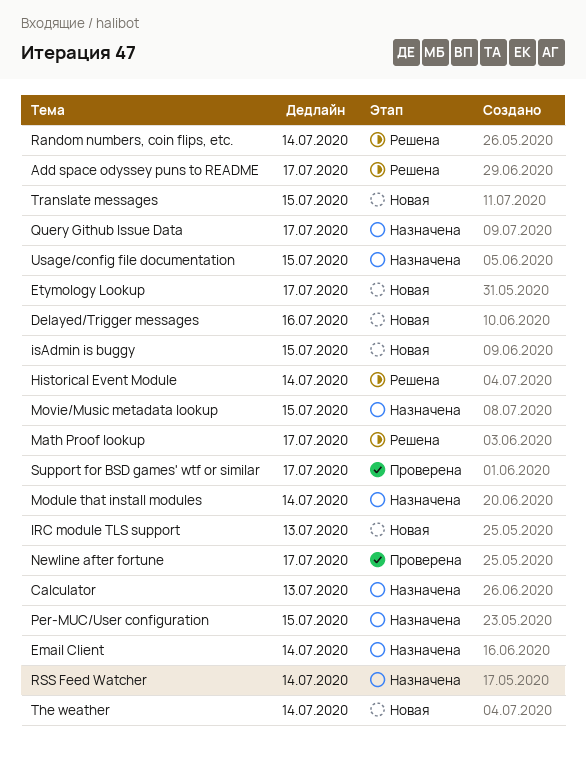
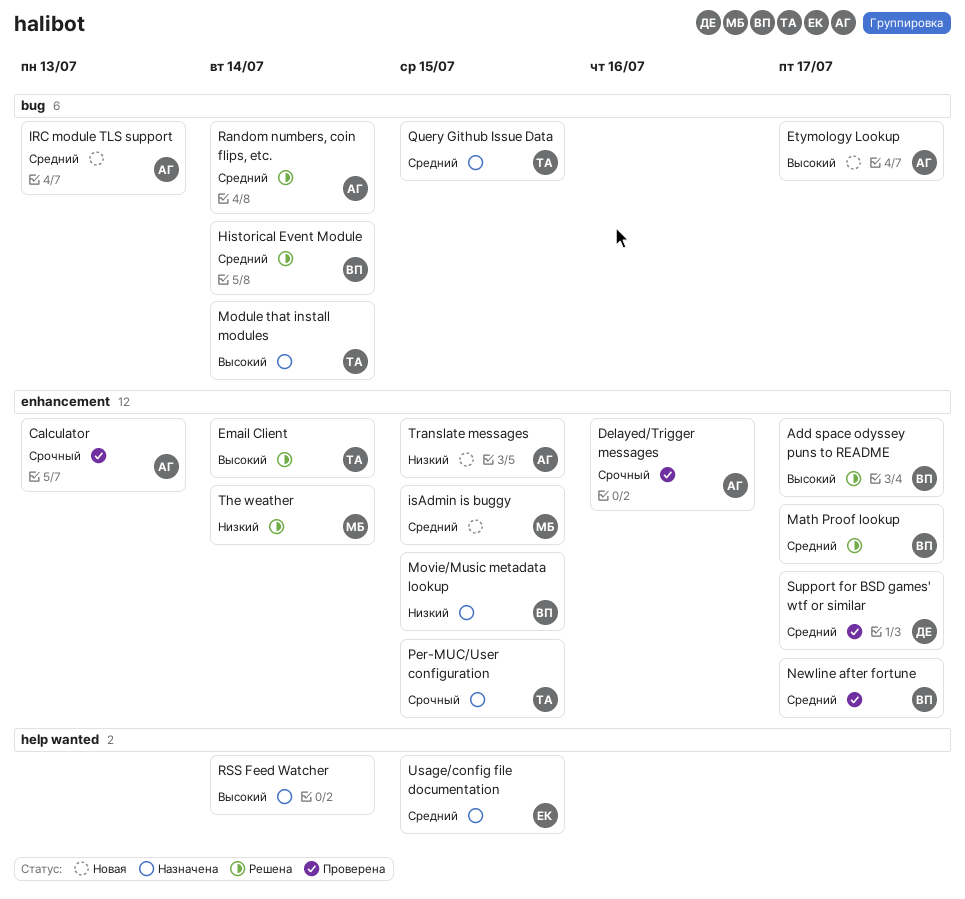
Calculator, status: Назначена -> Проверена
Delayed/Trigger messages, status: Новая -> Проверена
Email Client, status: Назначена -> Решена
Query Github Issue Data, due: Jul 17 -> Jul 15
The weather, status: Новая -> Решена

